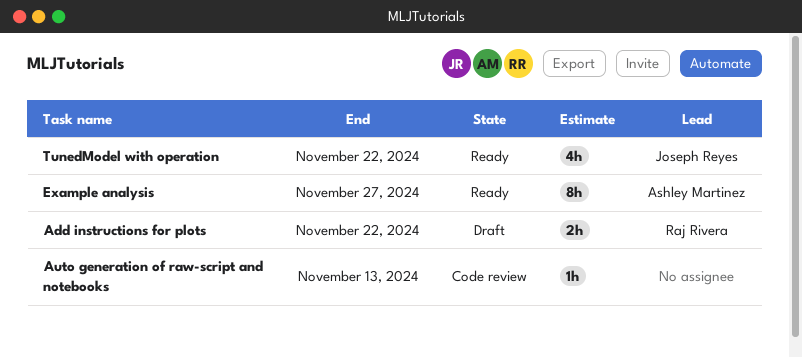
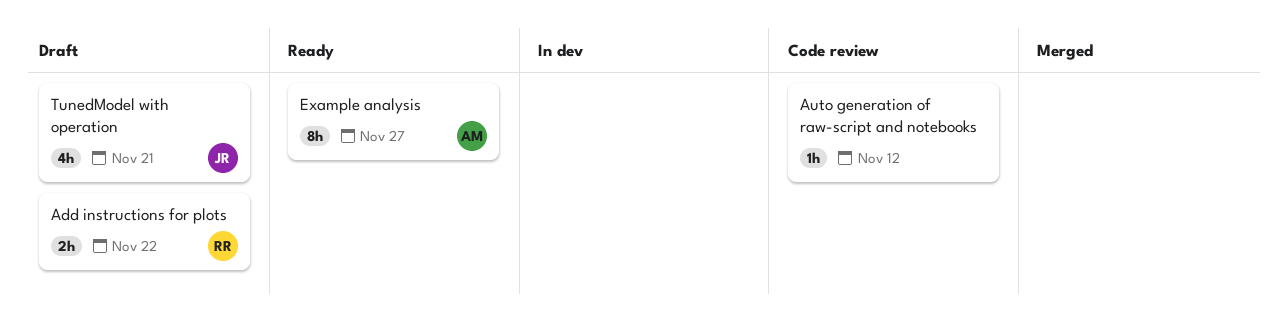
Auto generation of raw-script and notebooks, due: Nov 13 -> Nov 12
TunedModel with operation, status: Ready -> Draft
TunedModel with operation, due: Nov 22 -> Nov 21

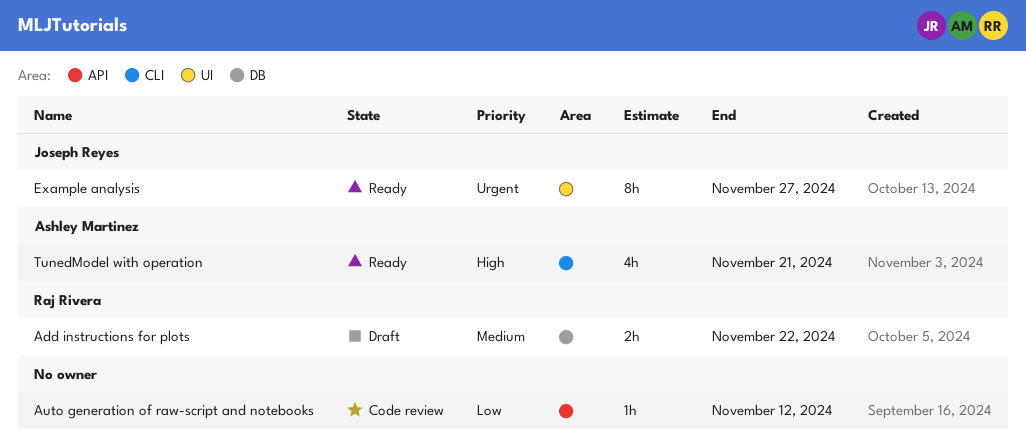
Example analysis, owner: Ashley Martinez -> Joseph Reyes
TunedModel with operation, status: Draft -> Ready
TunedModel with operation, owner: Joseph Reyes -> Ashley Martinez

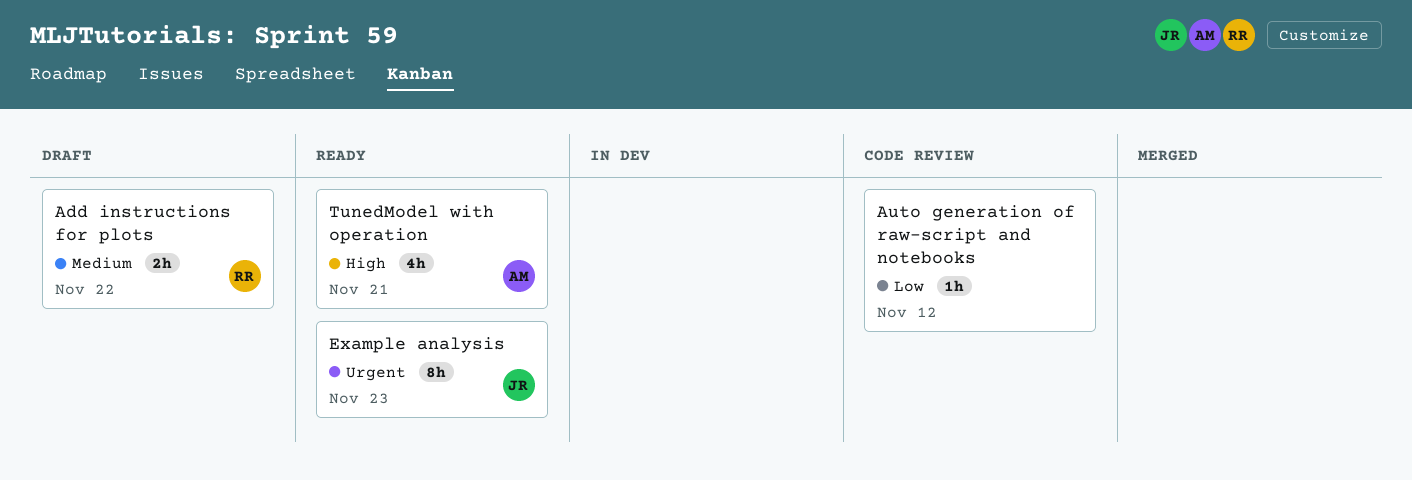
Example analysis, due: Nov 27 -> Nov 23

